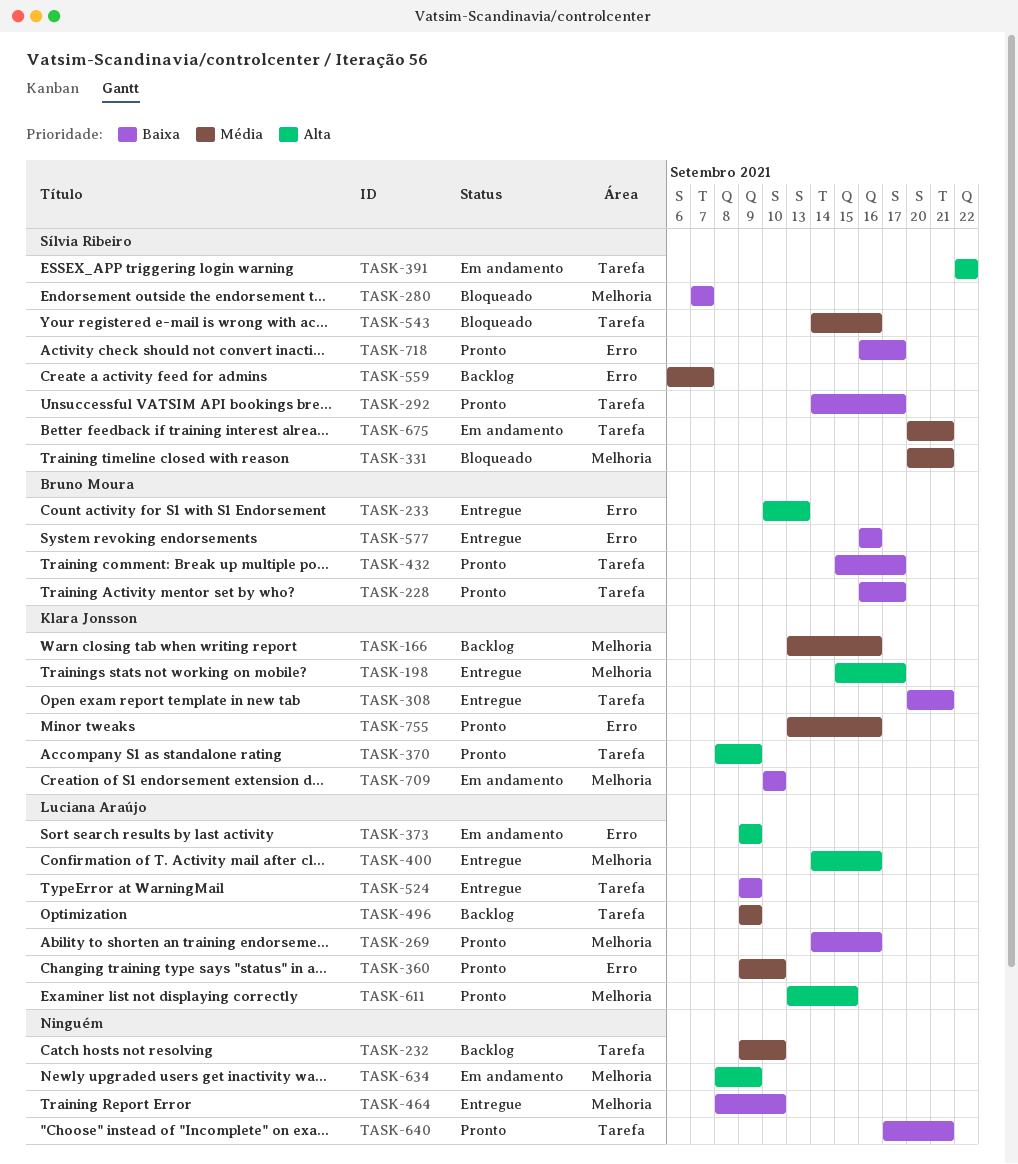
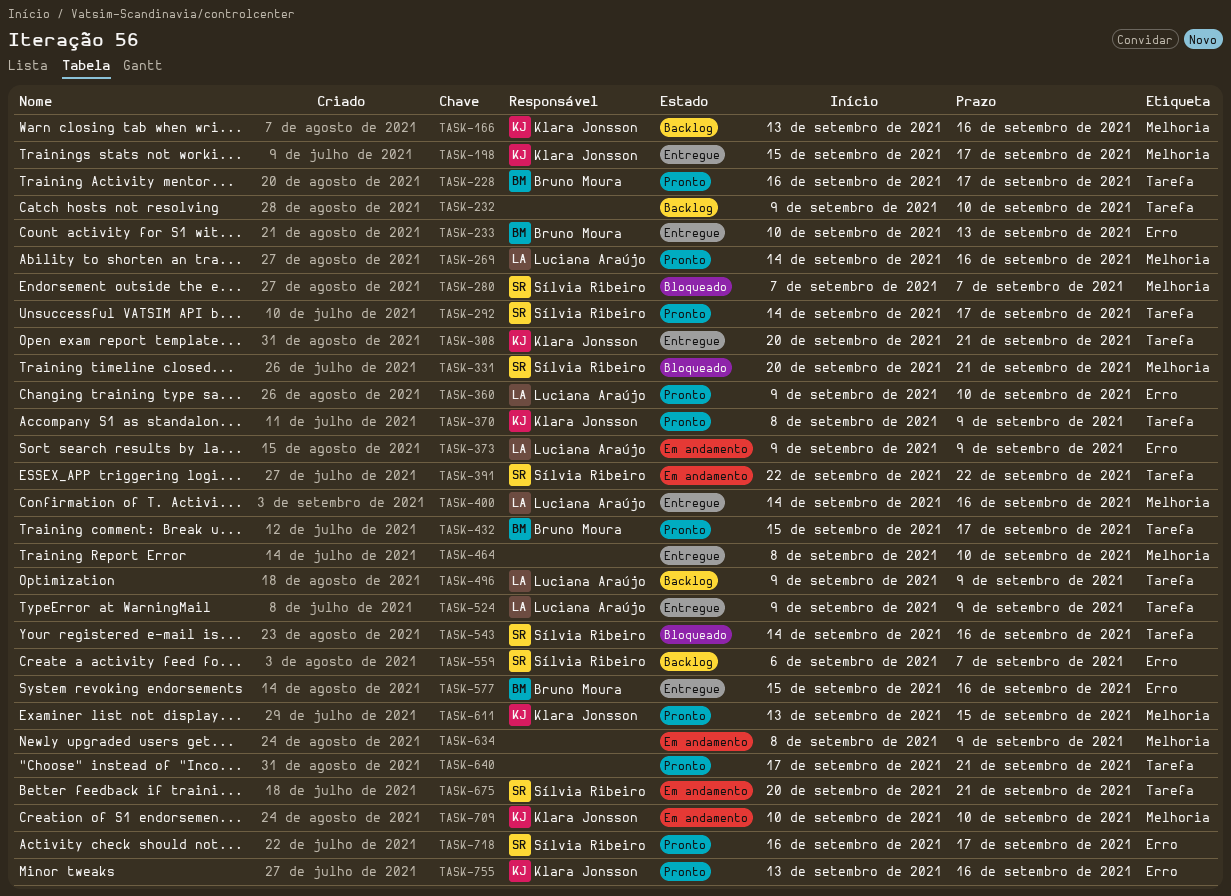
TASK-577, start: Sep 16 -> Sep 15
TASK-611, owner: Luciana Araújo -> Klara Jonsson

